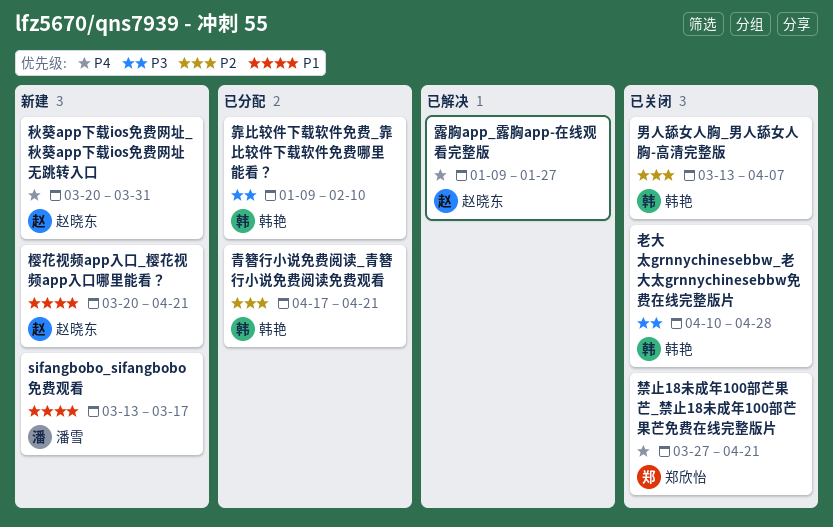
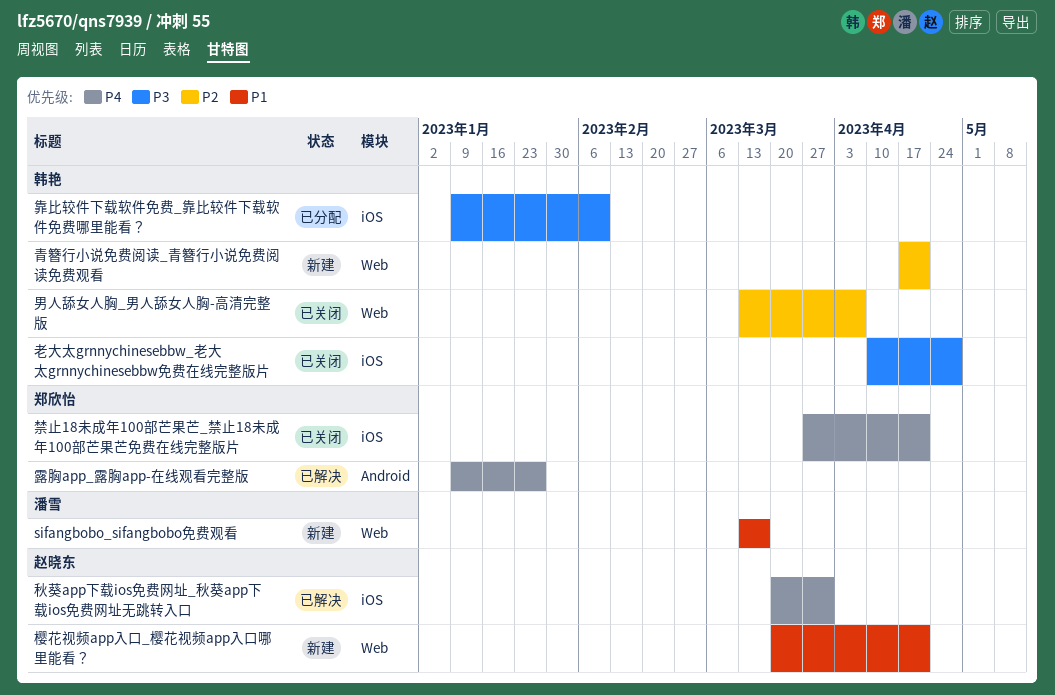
秋葵app下载ios免费网址_秋葵app下载ios免费网址无跳转入口, status: 新建 -> 已解决
露胸app_露胸app-在线观看完整版, owner: 赵晓东 -> 郑欣怡
青簪行小说免费阅读_青簪行小说免费阅读免费观看, status: 已分配 -> 新建

